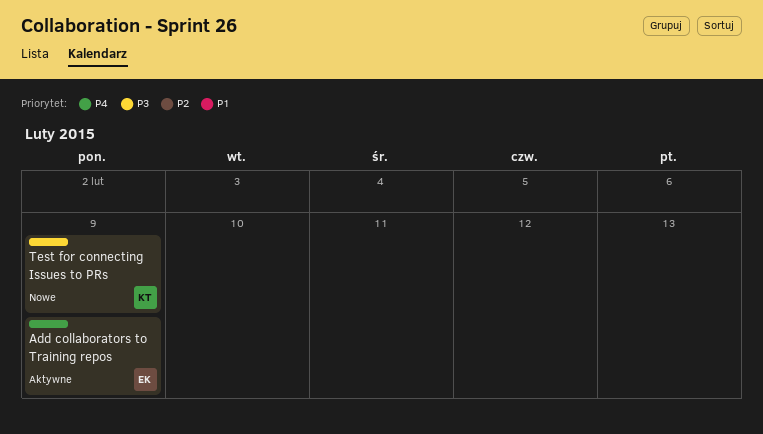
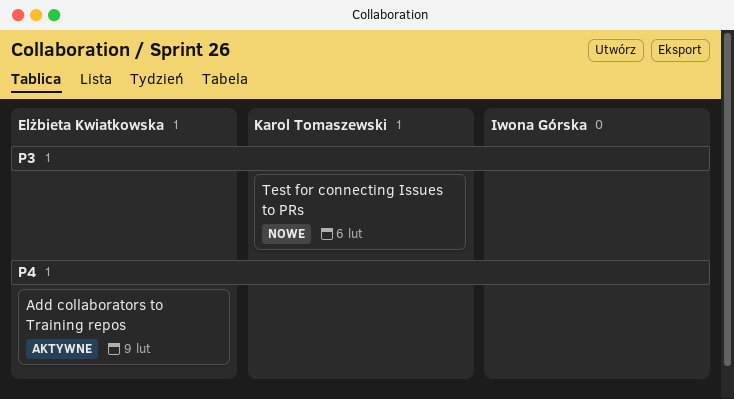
Test for connecting Issues to PRs, due: Feb 9 -> Feb 6

